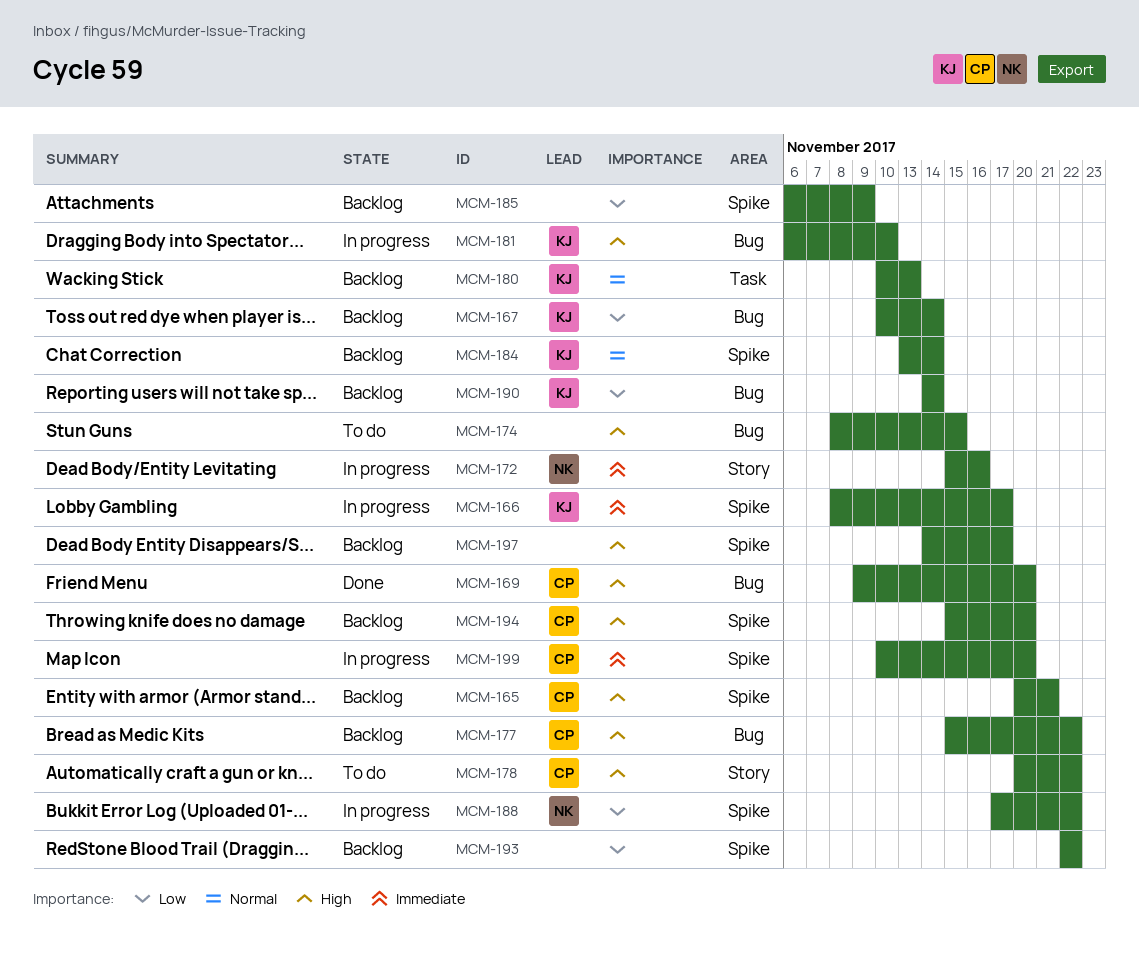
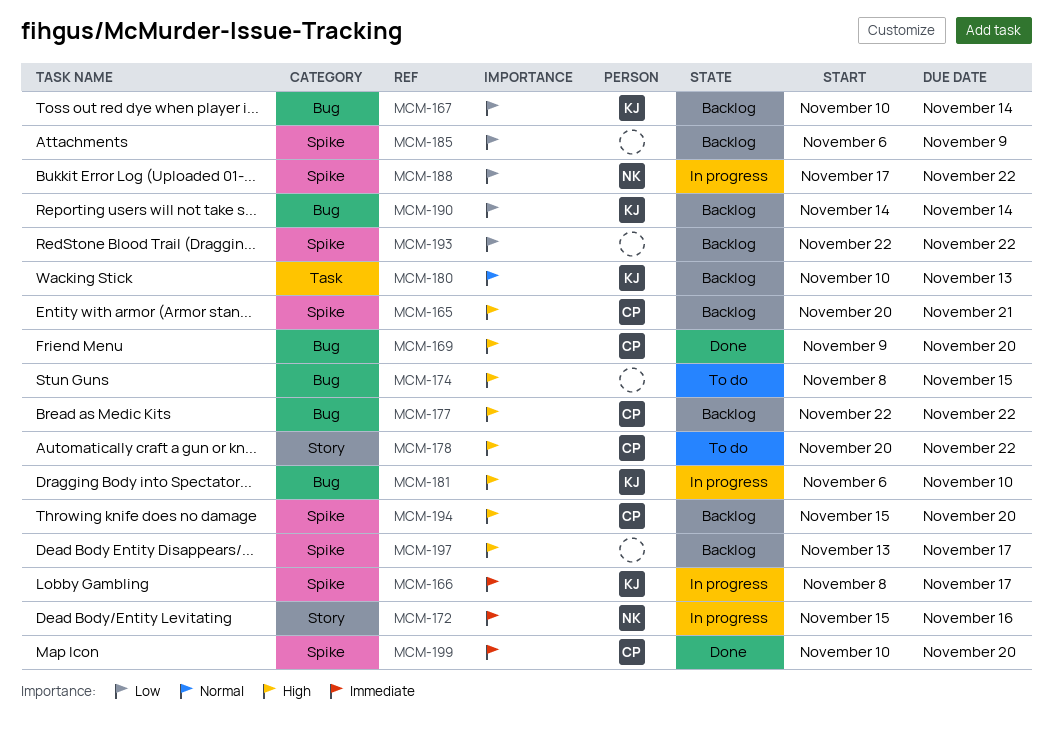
MCM-177, start: Nov 15 -> Nov 22
MCM-184: present -> none
MCM-197, start: Nov 14 -> Nov 13
MCM-199, status: In progress -> Done

